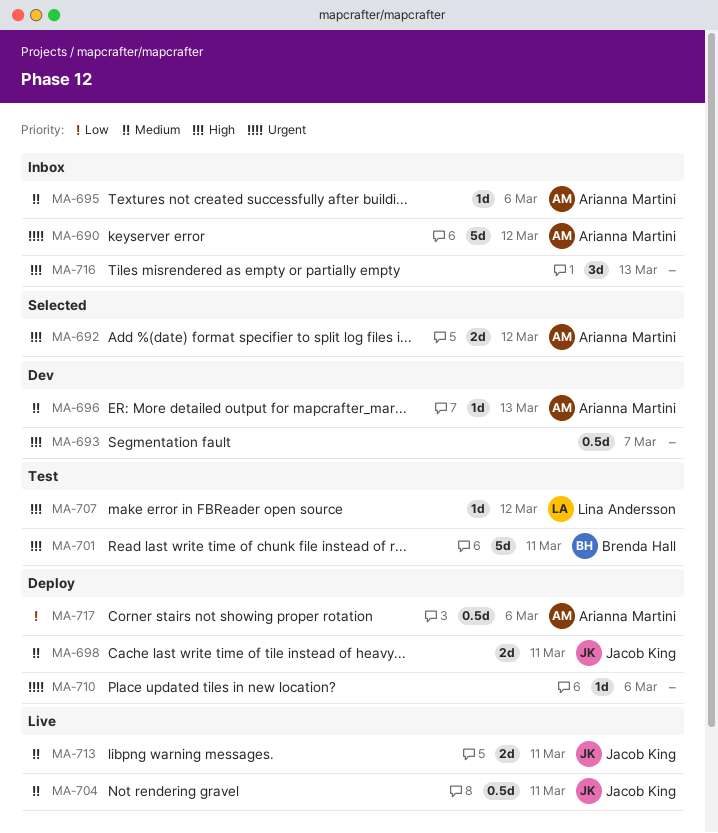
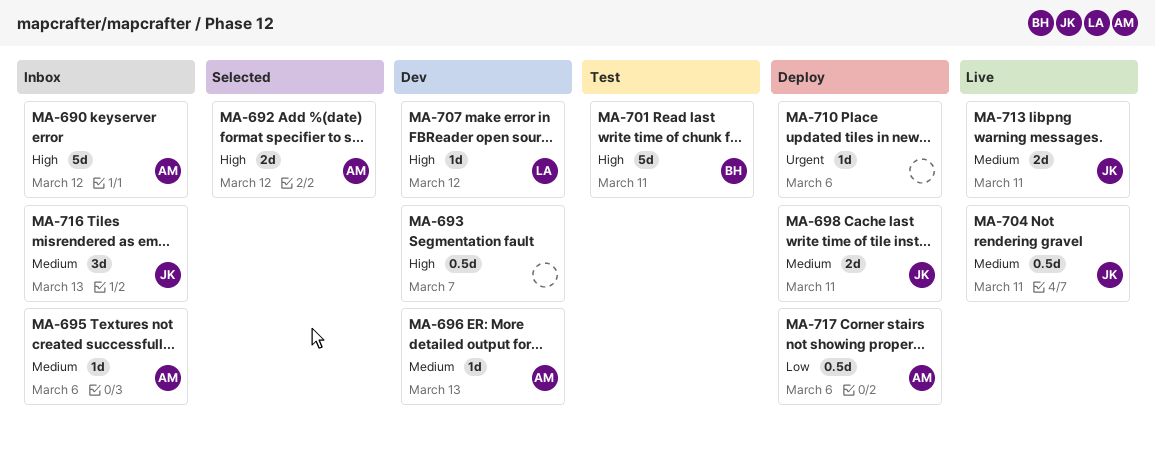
MA-690, priority: Urgent -> High
MA-707, status: Test -> Dev
MA-716, owner: none -> Jacob King
MA-716, priority: High -> Medium

